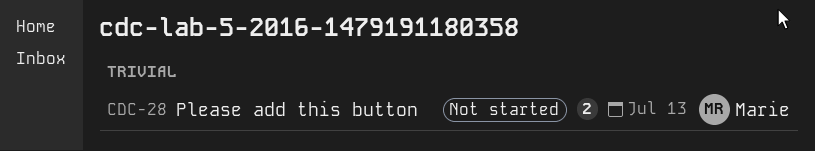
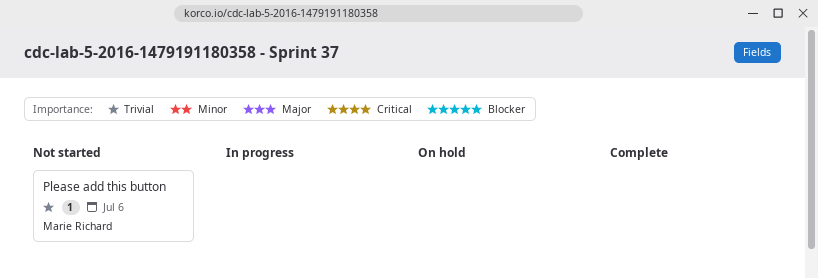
Please add this button, estimate: 2 -> 1
Please add this button, due: Jul 13 -> Jul 6

